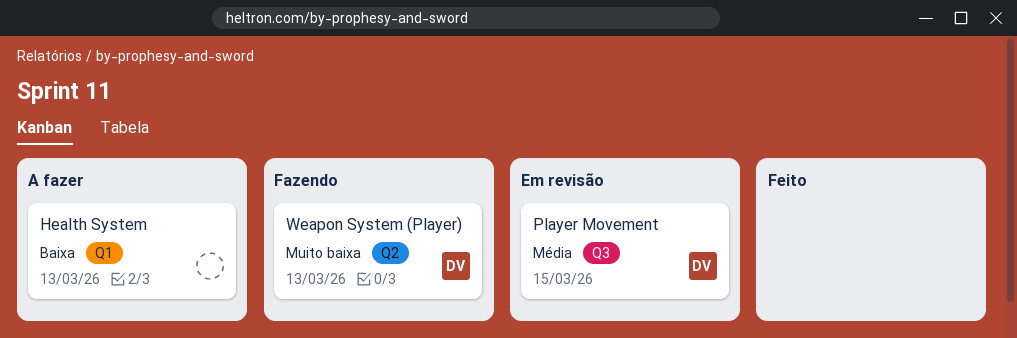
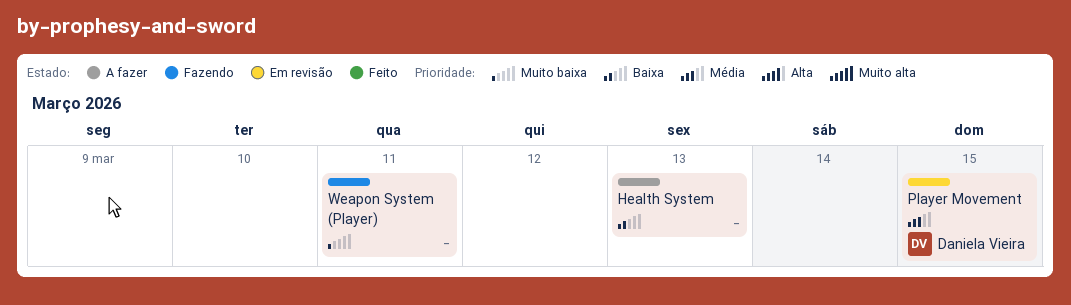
Weapon System (Player), owner: Daniela Vieira -> none
Weapon System (Player), day: Mar 13 -> Mar 11

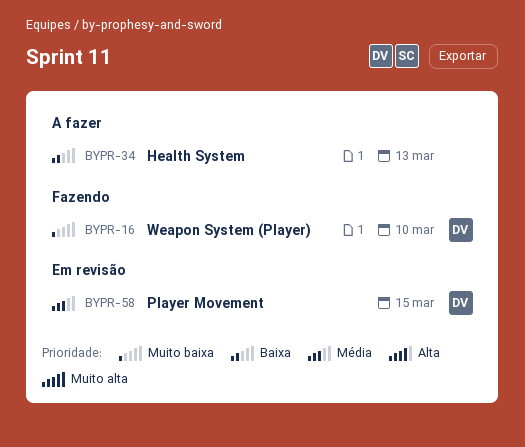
Weapon System (Player), owner: none -> Daniela Vieira
Weapon System (Player), day: Mar 11 -> Mar 10

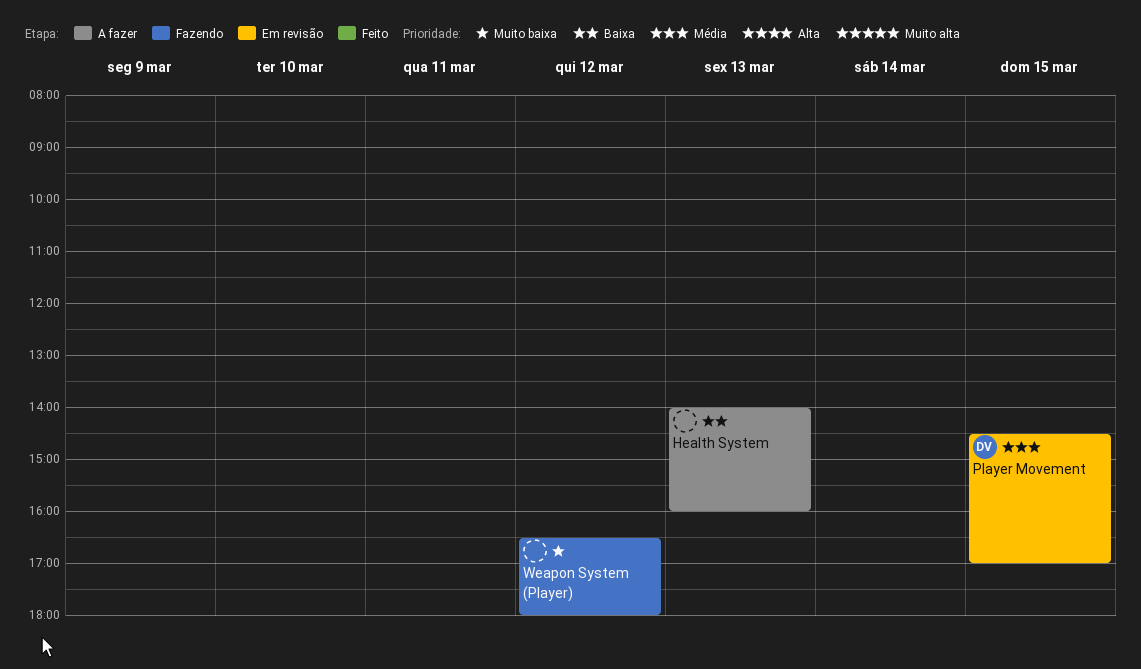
Weapon System (Player), owner: DV -> none
Weapon System (Player), day: Mar 10 -> Mar 12

